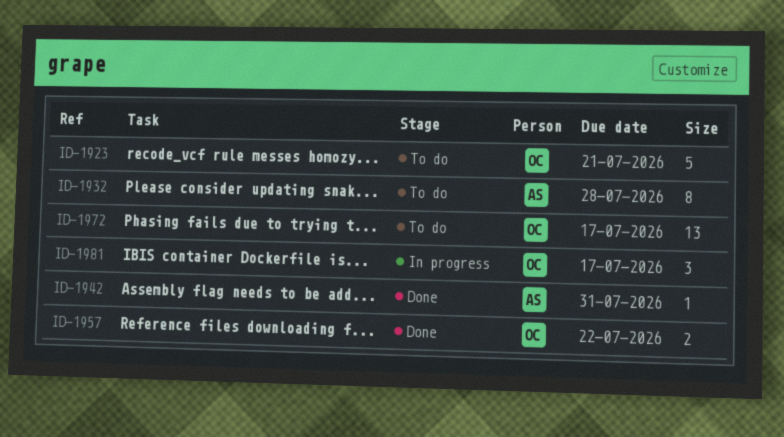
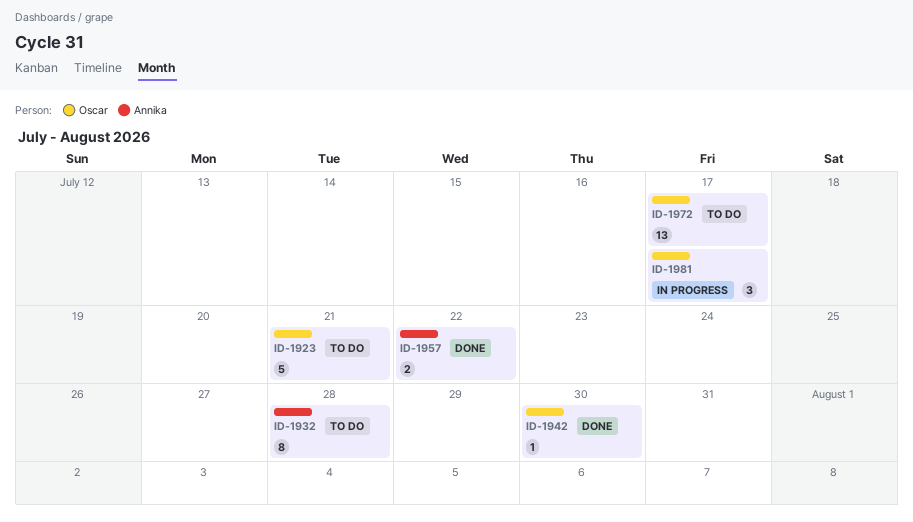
ID-1942, owner: Annika -> Oscar
ID-1942, due: Jul 31 -> Jul 30
ID-1957, owner: Oscar -> Annika

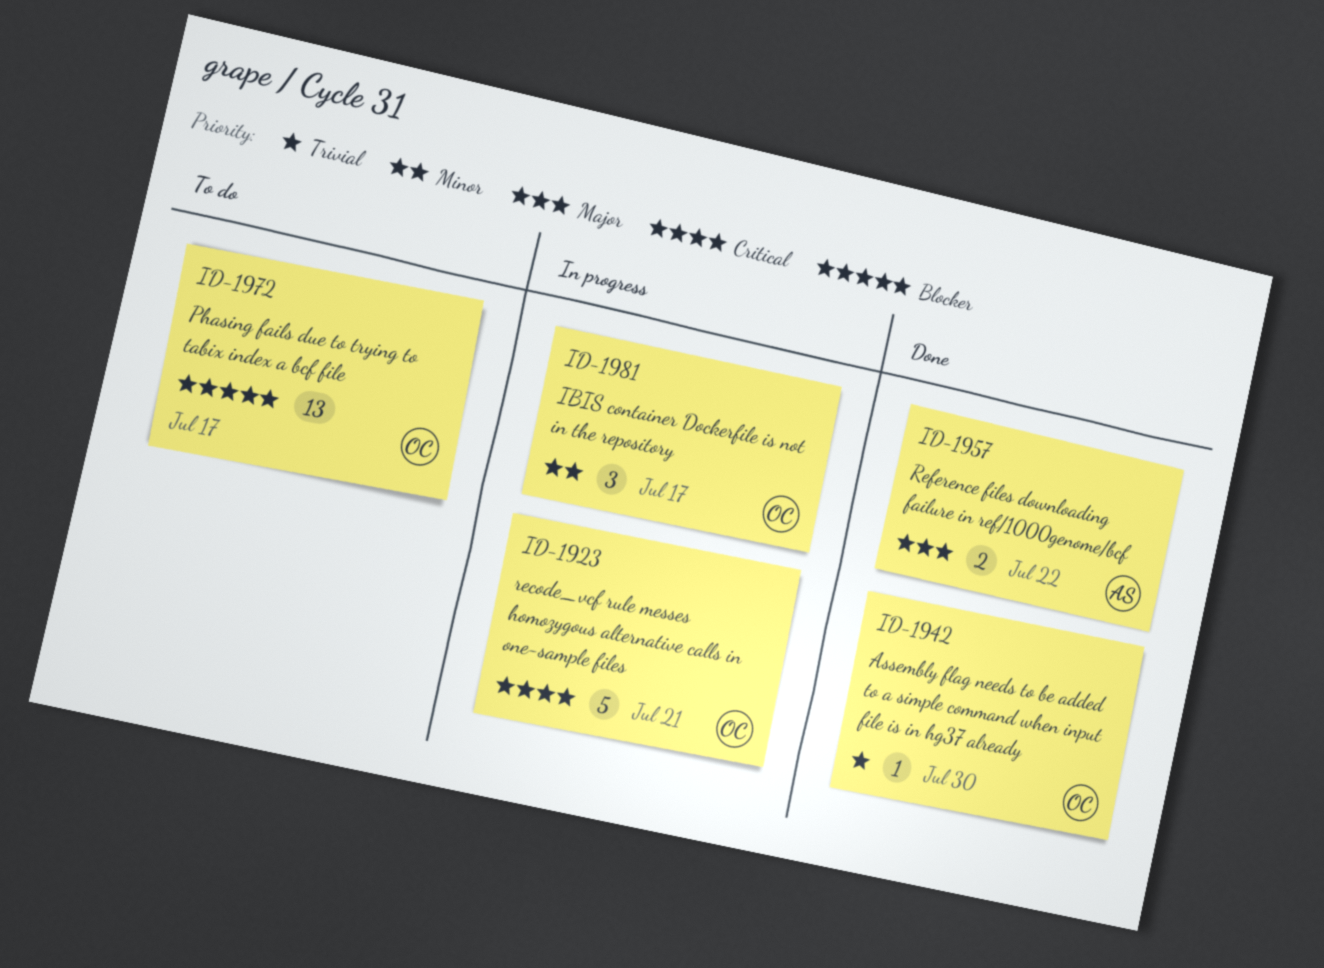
ID-1923, status: To do -> In progress
ID-1932: present -> none

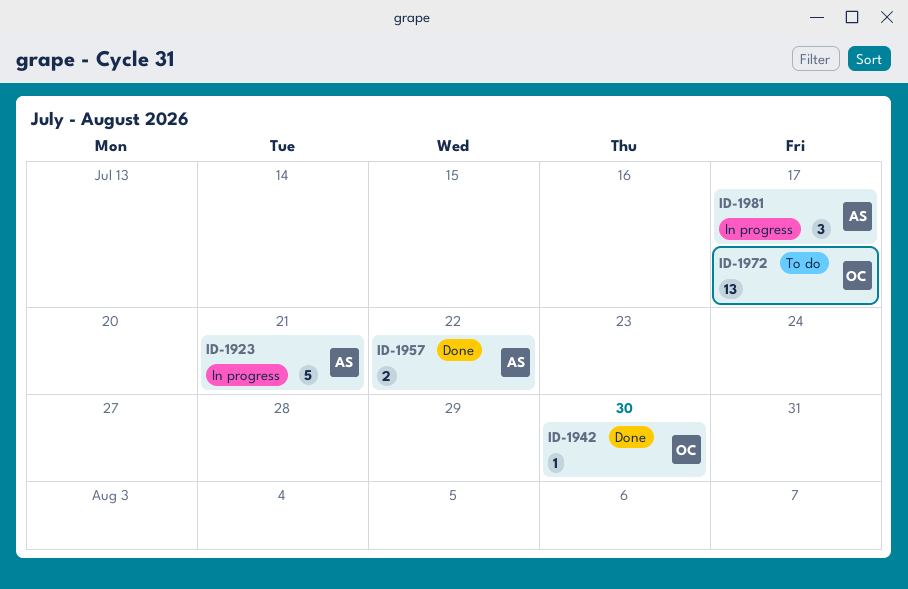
ID-1923, owner: OC -> AS
ID-1981, owner: OC -> AS

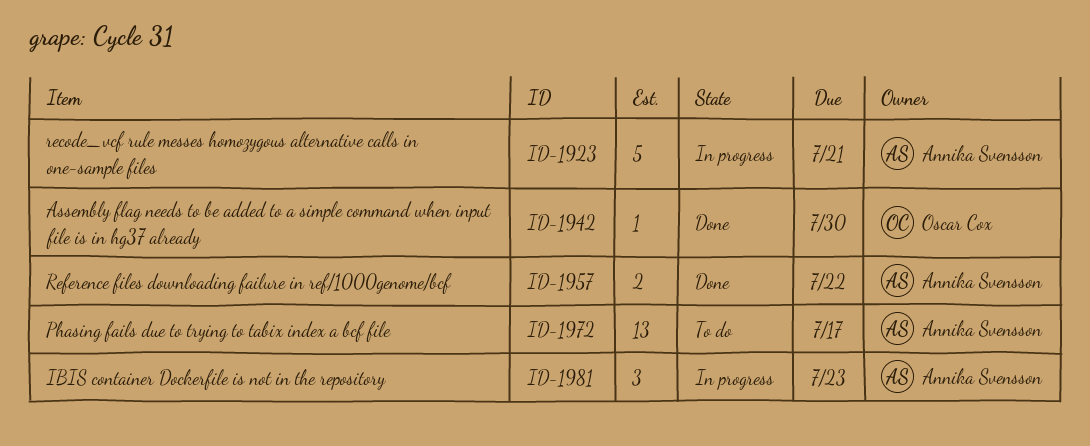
ID-1972, owner: Oscar Cox -> Annika Svensson
ID-1981, due: Jul 17 -> Jul 23

